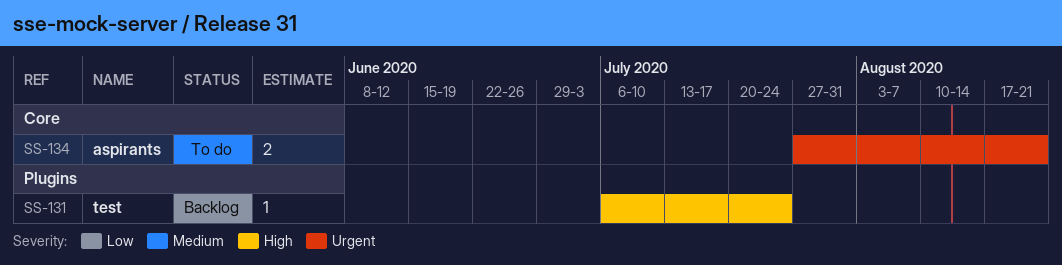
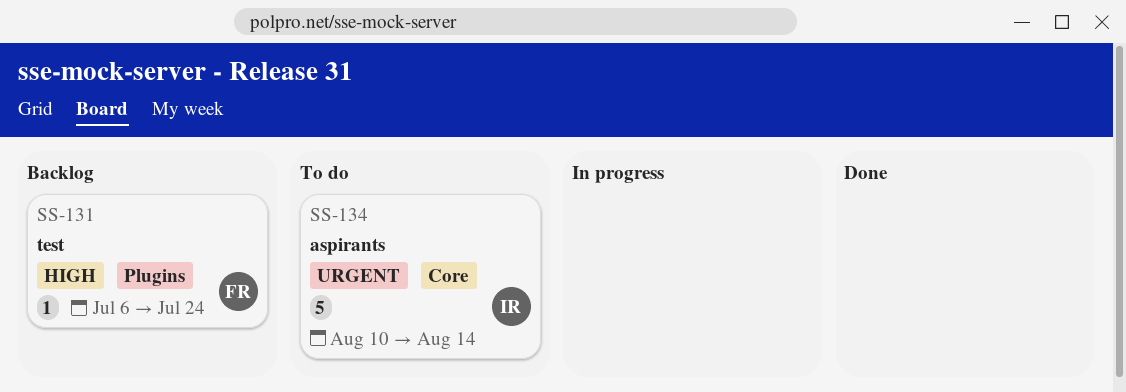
SS-134, estimate: 2 -> 5
SS-134, start: Jul 27 -> Aug 10
SS-134, due: Aug 21 -> Aug 14

